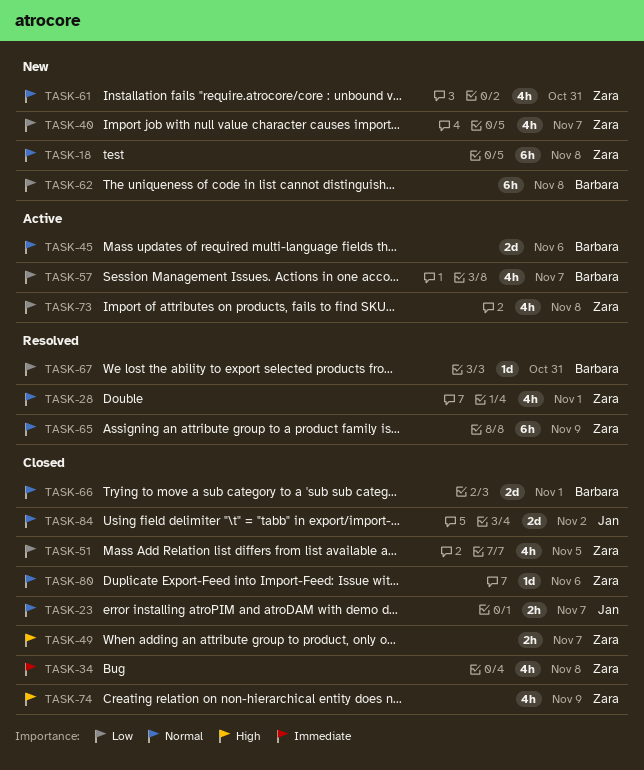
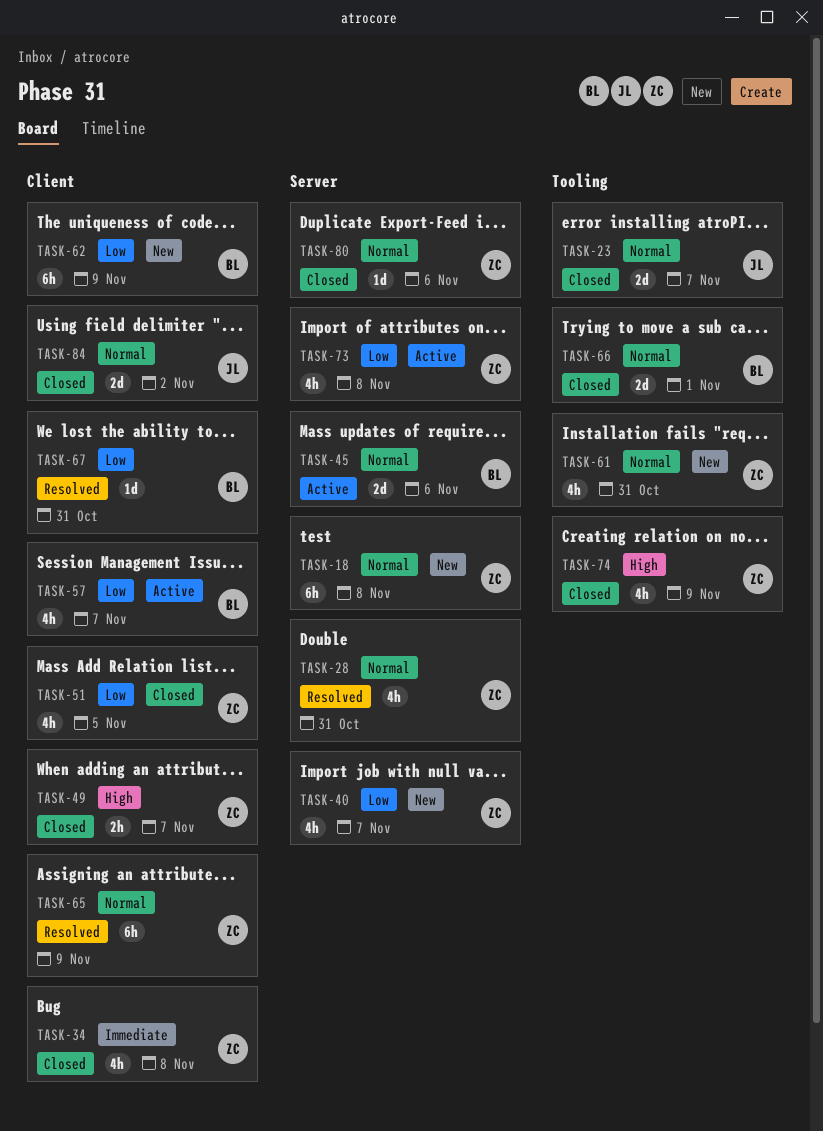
TASK-23, estimate: 2h -> 2d
TASK-28, due: Nov 1 -> Oct 31
TASK-62, due: Nov 8 -> Nov 9

